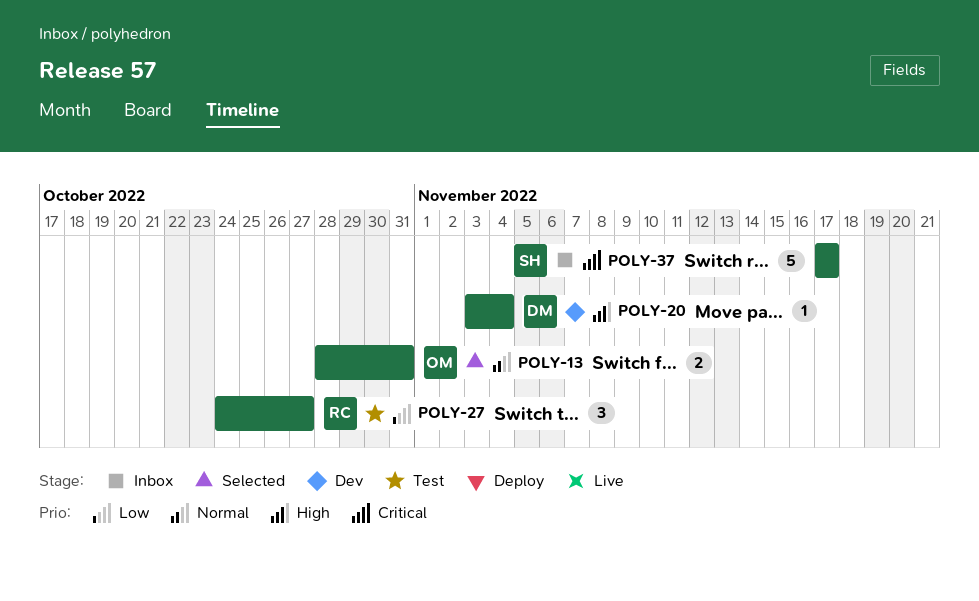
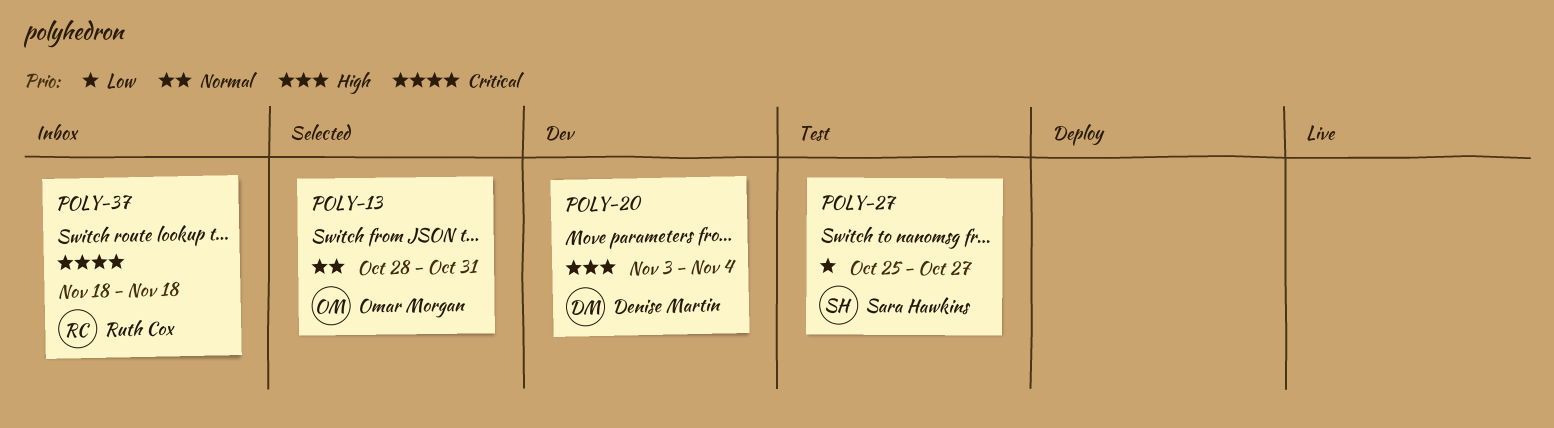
POLY-27, owner: Ruth Cox -> Sara Hawkins
POLY-27, start: Oct 24 -> Oct 25
POLY-37, owner: Sara Hawkins -> Ruth Cox
POLY-37, start: Nov 17 -> Nov 18
POLY-37, due: Nov 17 -> Nov 18

